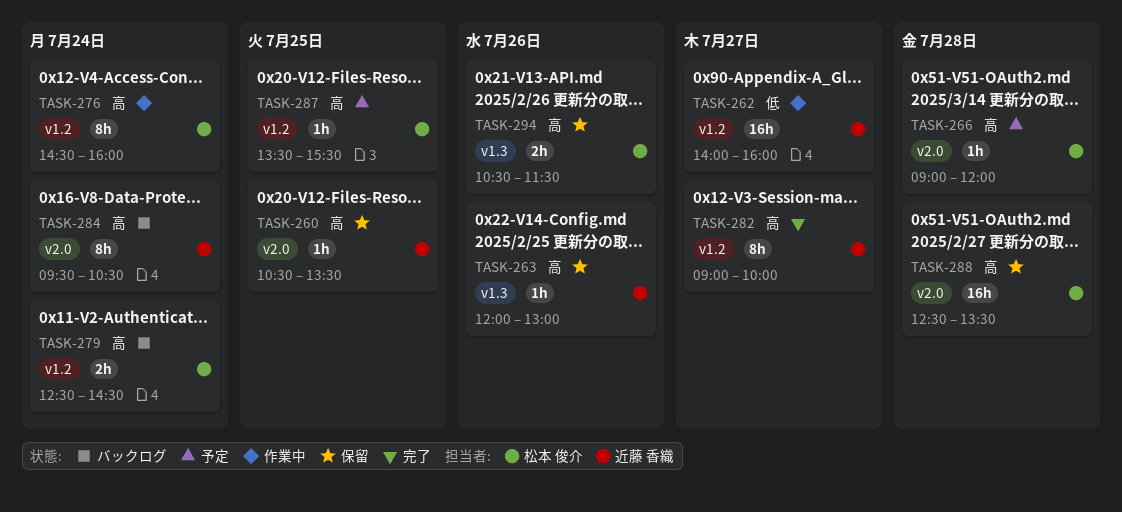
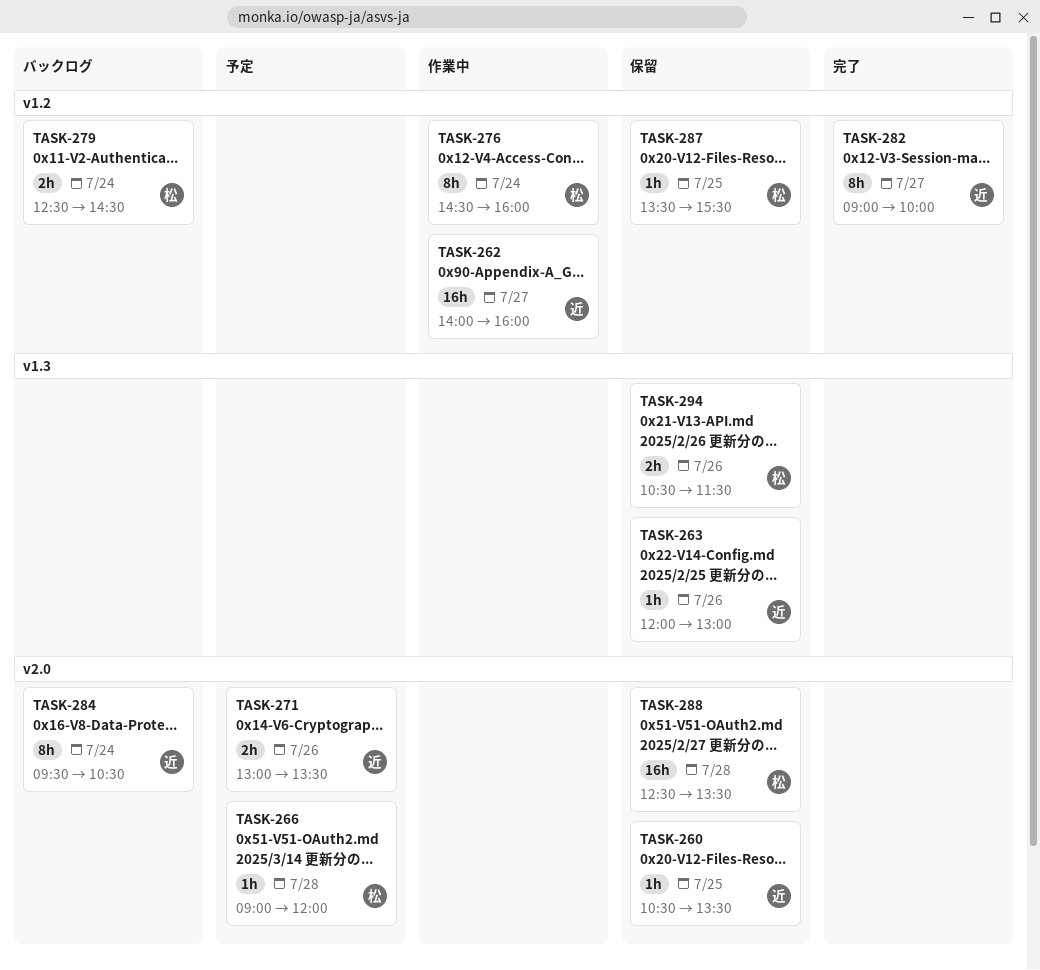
TASK-271: none -> present
TASK-287, status: 予定 -> 保留

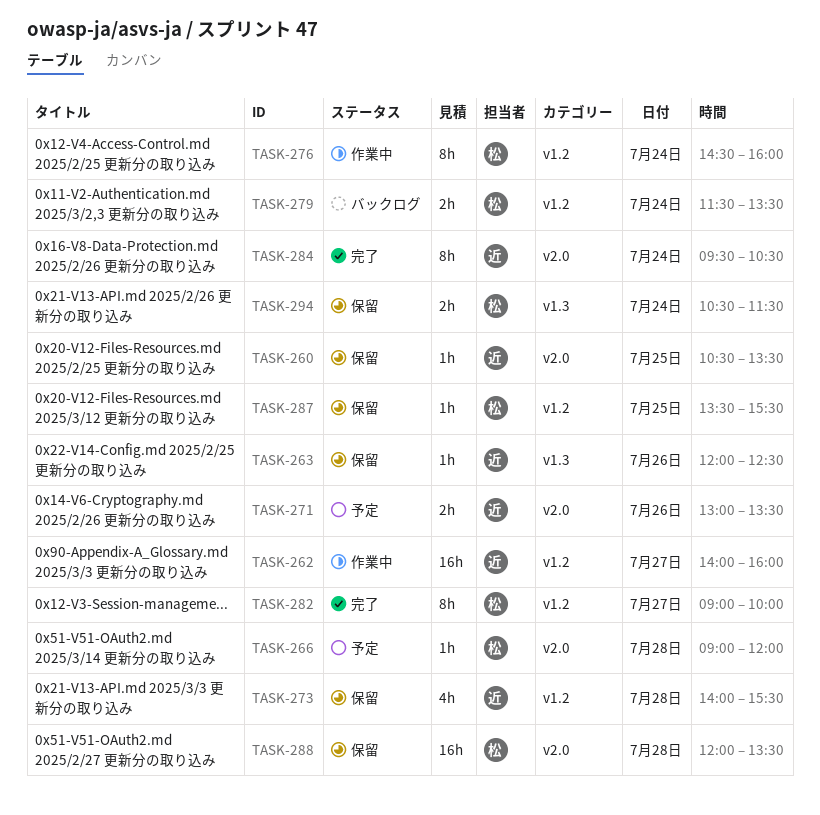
TASK-263, ends: 13:00 -> 12:30
TASK-273: none -> present
TASK-279, begins: 12:30 -> 11:30
TASK-279, ends: 14:30 -> 13:30
TASK-282, owner: 近 -> 松
TASK-284, status: バックログ -> 完了
TASK-288, begins: 12:30 -> 12:00
TASK-294, day: Jul 26 -> Jul 24

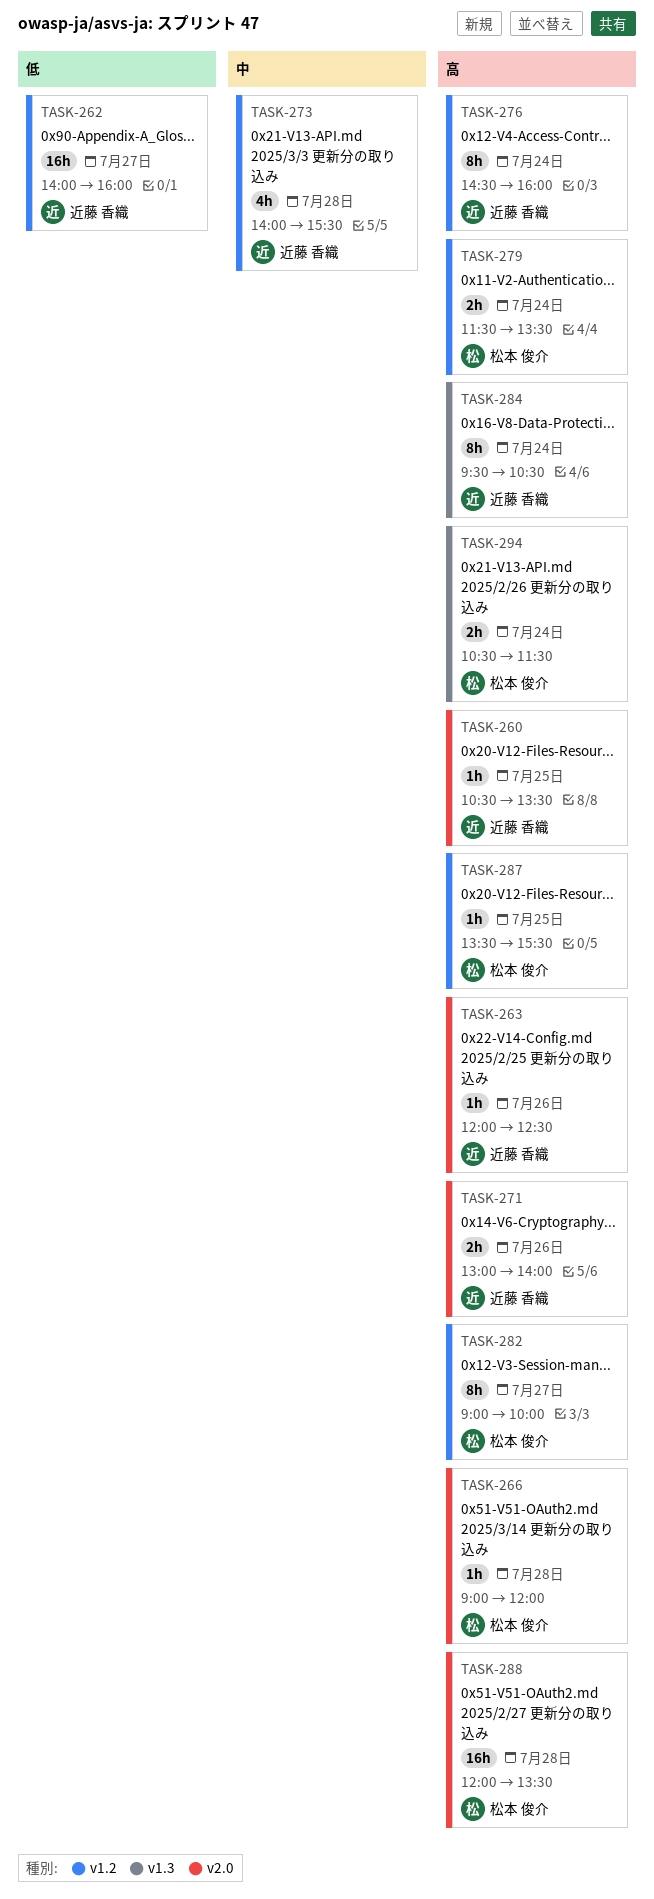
TASK-263, label: v1.3 -> v2.0
TASK-271, ends: 13:30 -> 14:00
TASK-276, owner: 松本 俊介 -> 近藤 香織
TASK-284, label: v2.0 -> v1.3

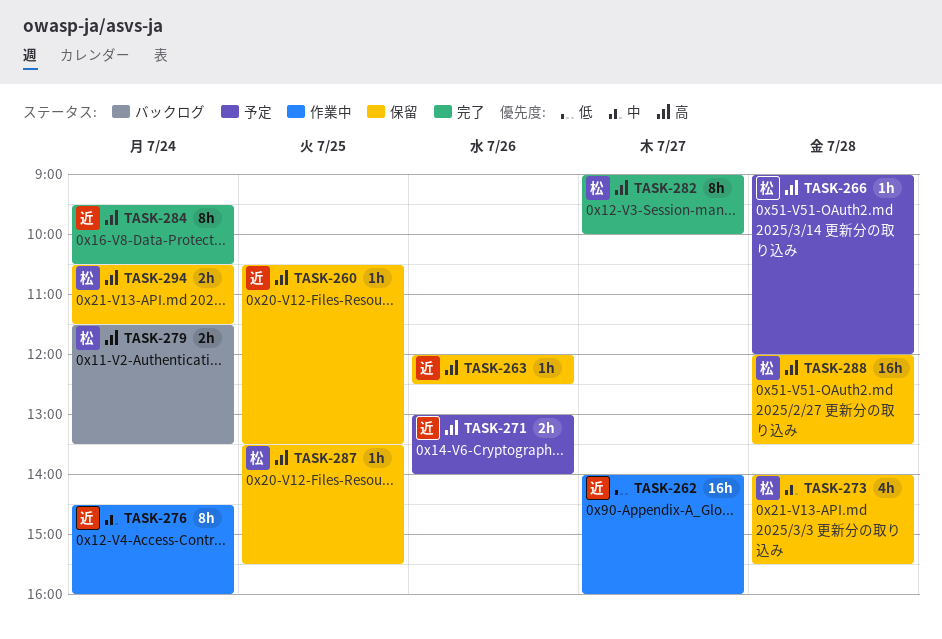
TASK-273, owner: 近藤 香織 -> 松本 俊介
TASK-276, priority: 高 -> 中

